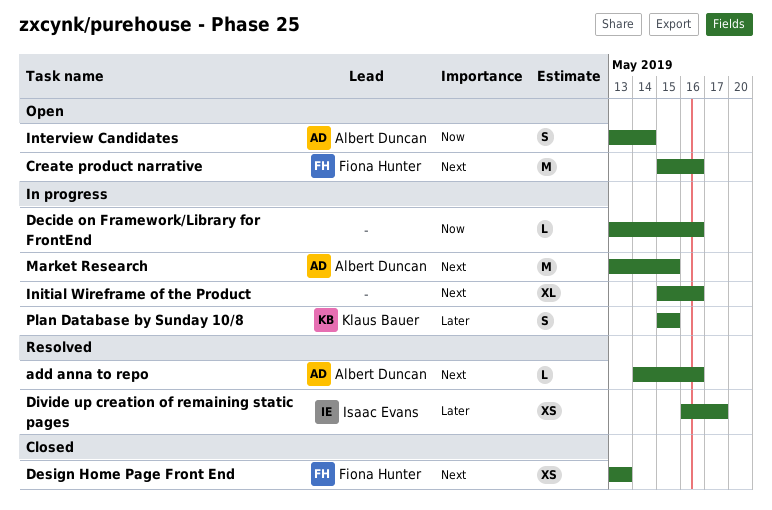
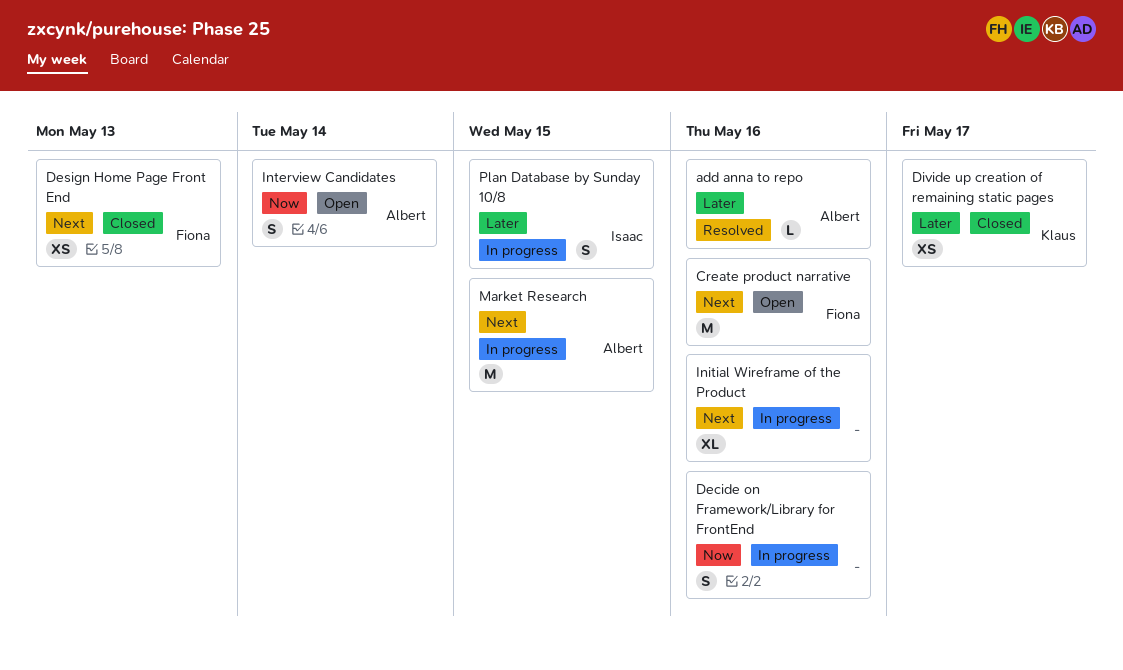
add anna to repo, priority: Next -> Later
Decide on Framework/Library for FrontEnd, estimate: L -> S
Divide up creation of remaining static pages, status: Resolved -> Closed
Divide up creation of remaining static pages, owner: Isaac Evans -> Klaus Bauer
Plan Database by Sunday 10/8, owner: Klaus Bauer -> Isaac Evans

